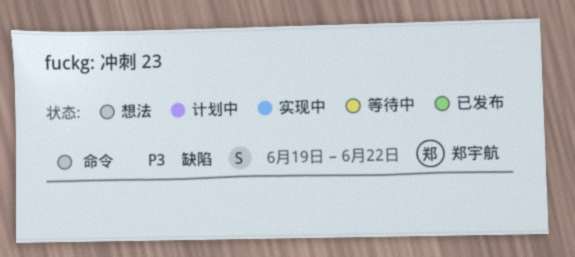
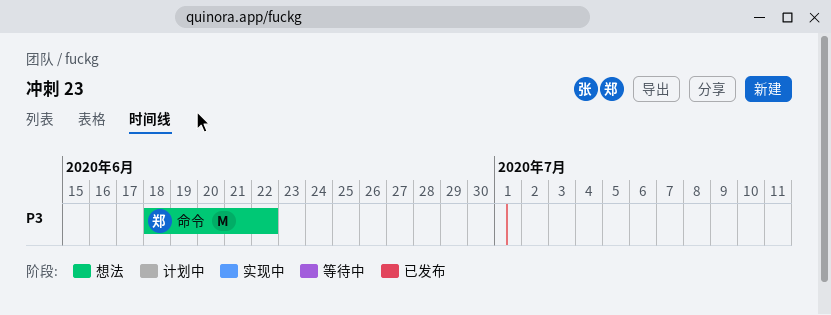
命令, estimate: S -> M
命令, start: Jun 19 -> Jun 18

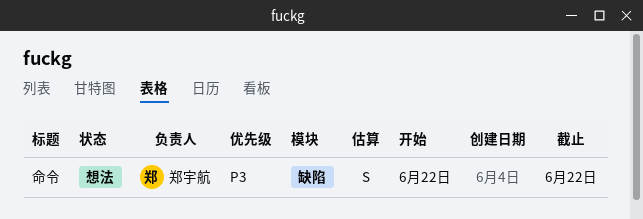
命令, estimate: M -> S
命令, start: Jun 18 -> Jun 22

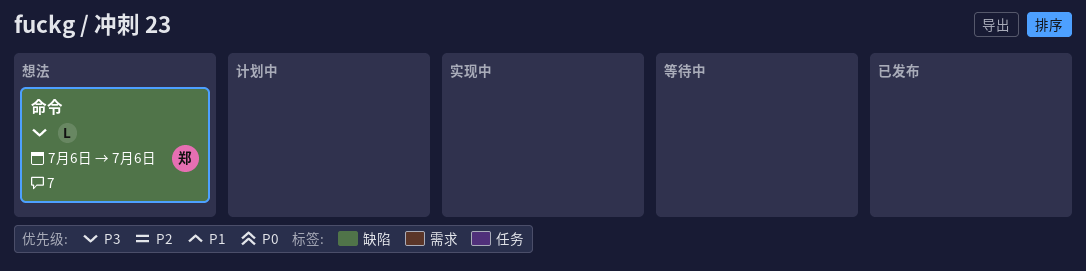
命令, estimate: S -> L
命令, start: Jun 22 -> Jul 6
命令, due: Jun 22 -> Jul 6

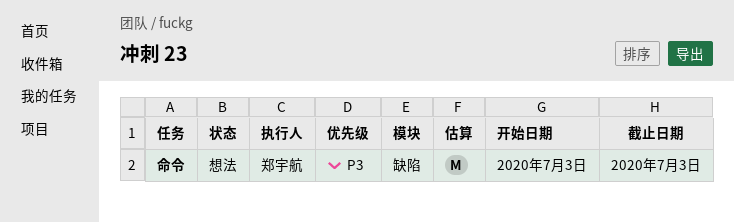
命令, estimate: L -> M
命令, start: Jul 6 -> Jul 3
命令, due: Jul 6 -> Jul 3

